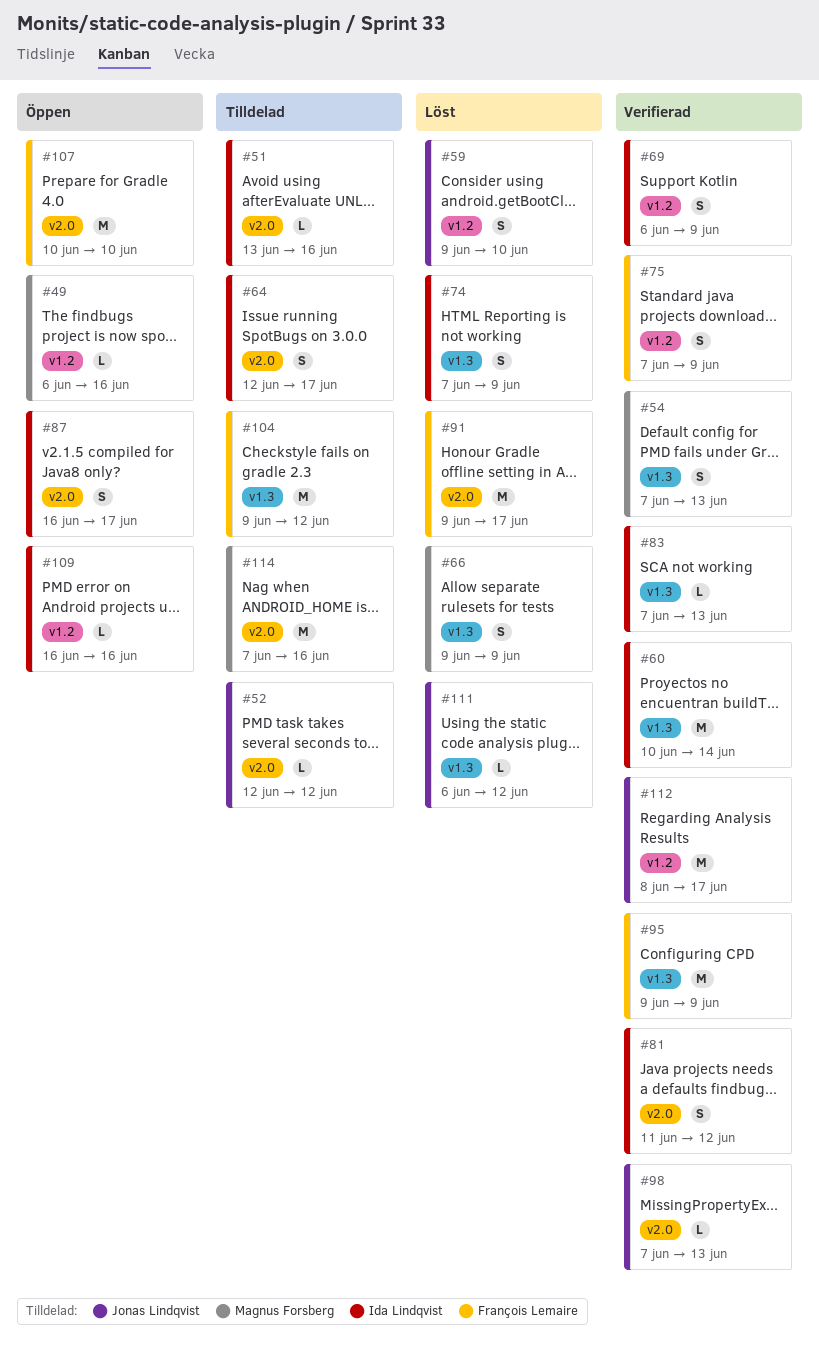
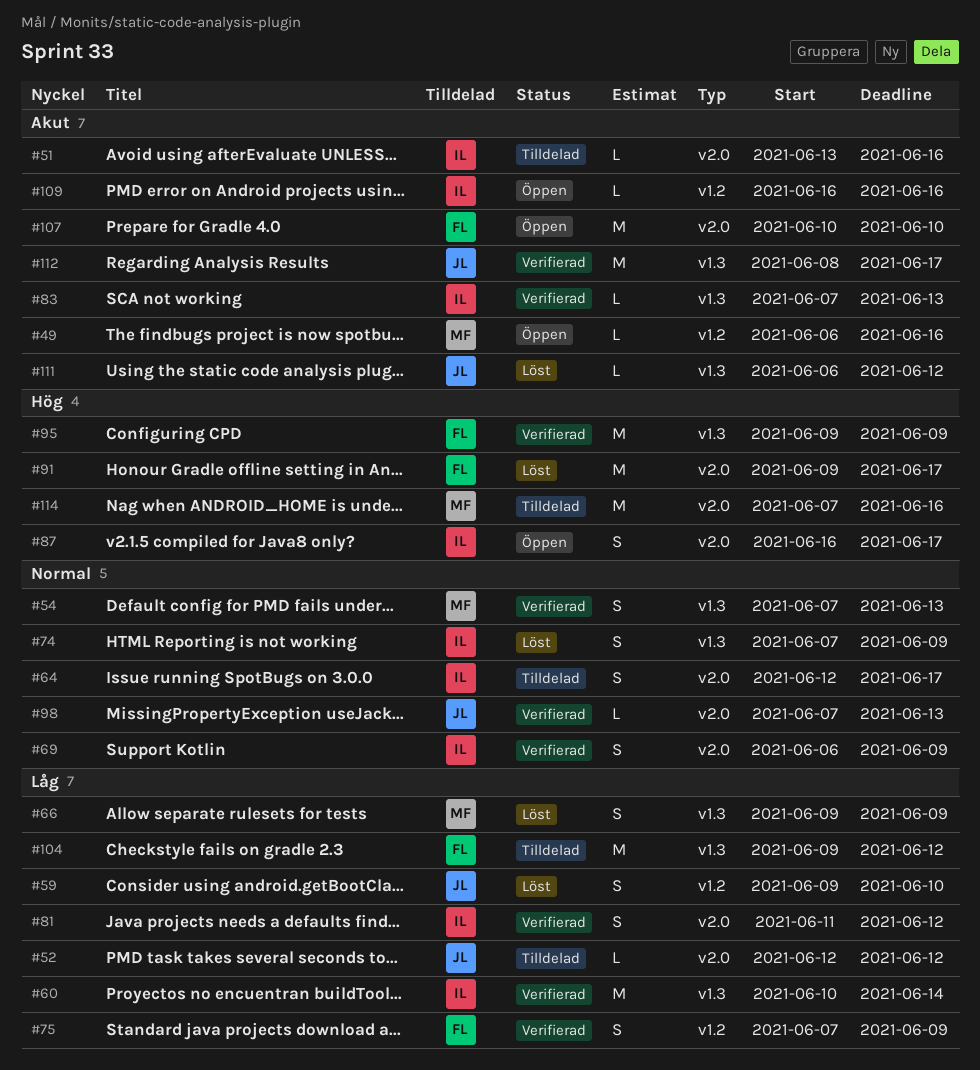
#69, label: v1.2 -> v2.0
#112, label: v1.2 -> v1.3

